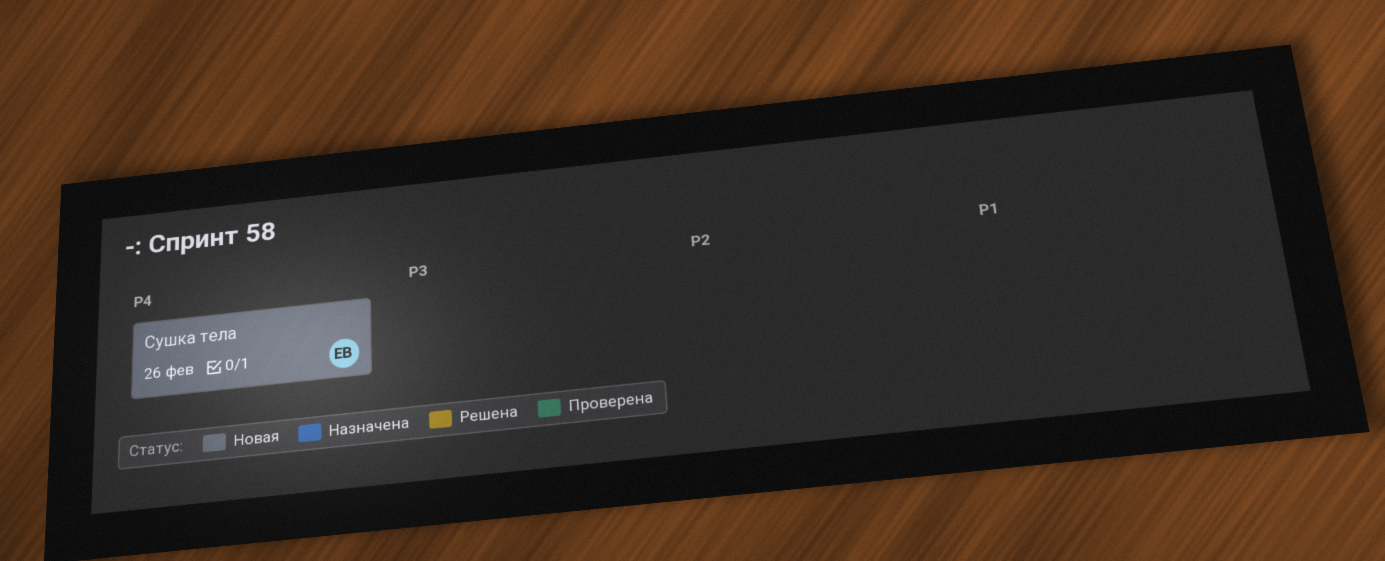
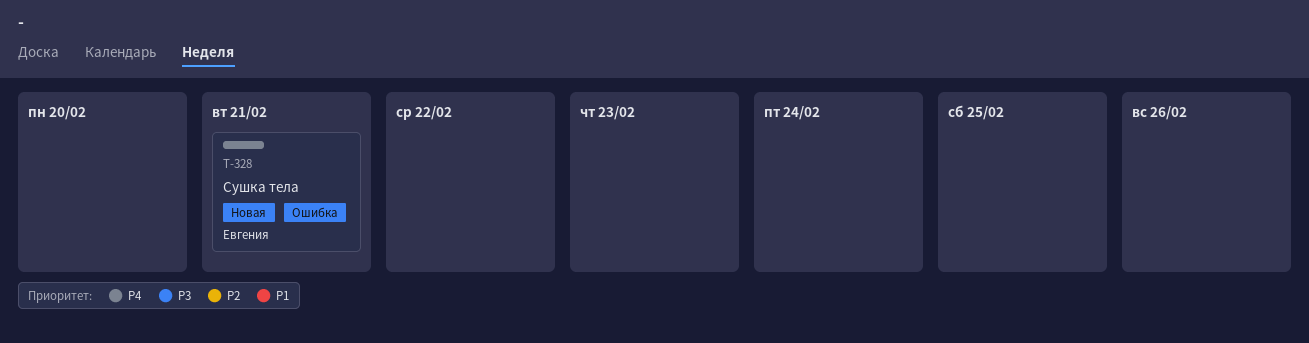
Сушка тела, due: Feb 26 -> Feb 21

